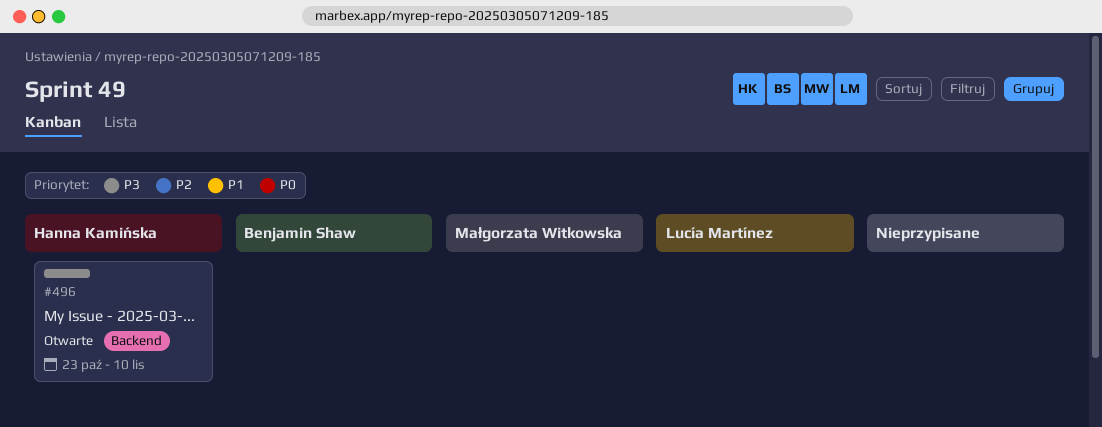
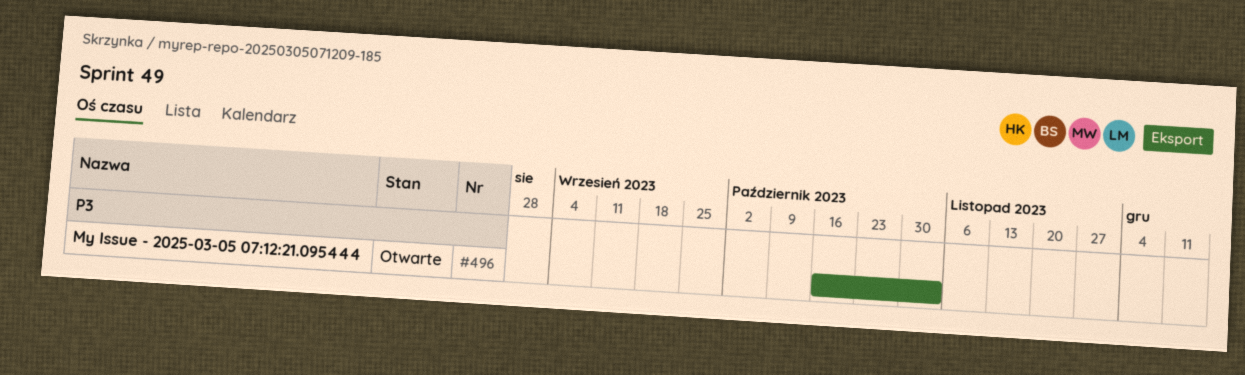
#496, start: Oct 23 -> Oct 16
#496, due: Nov 10 -> Nov 3

